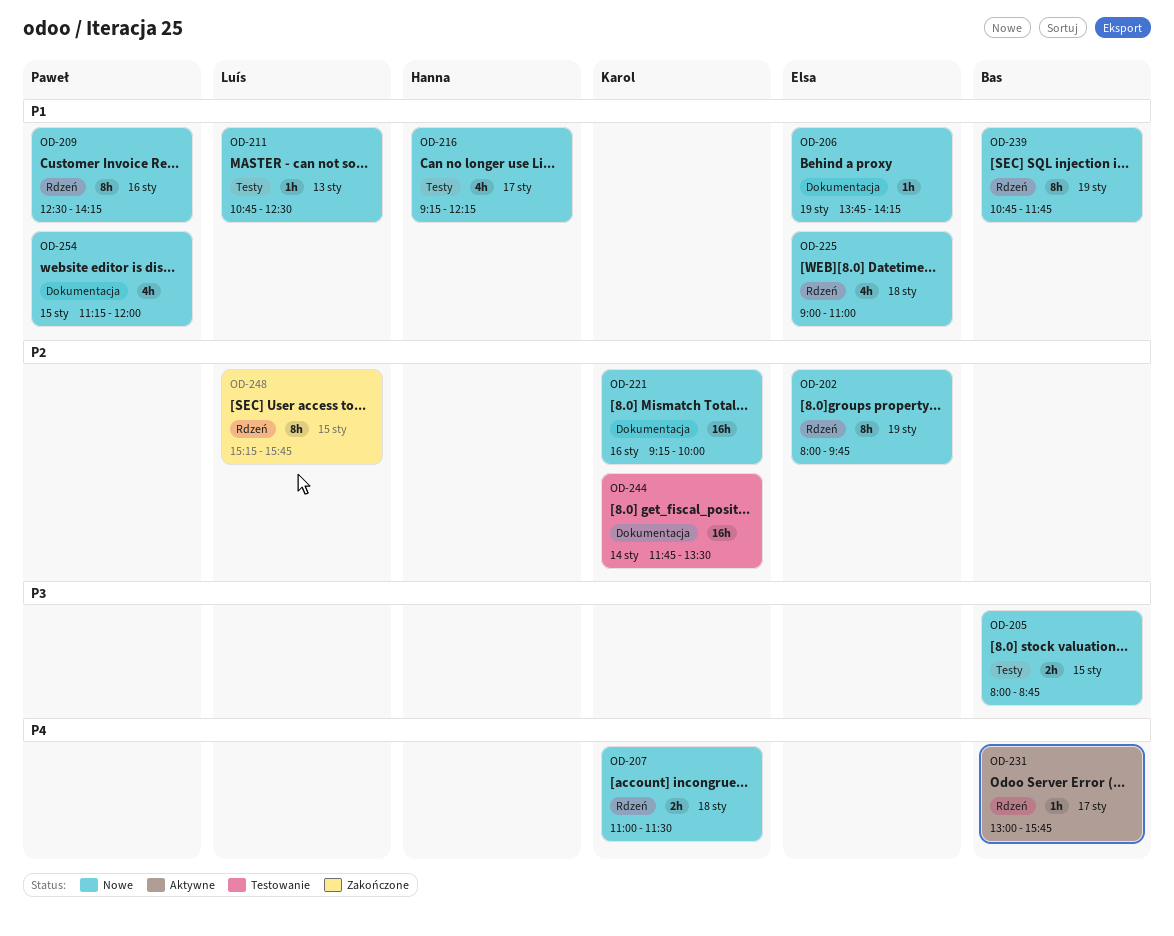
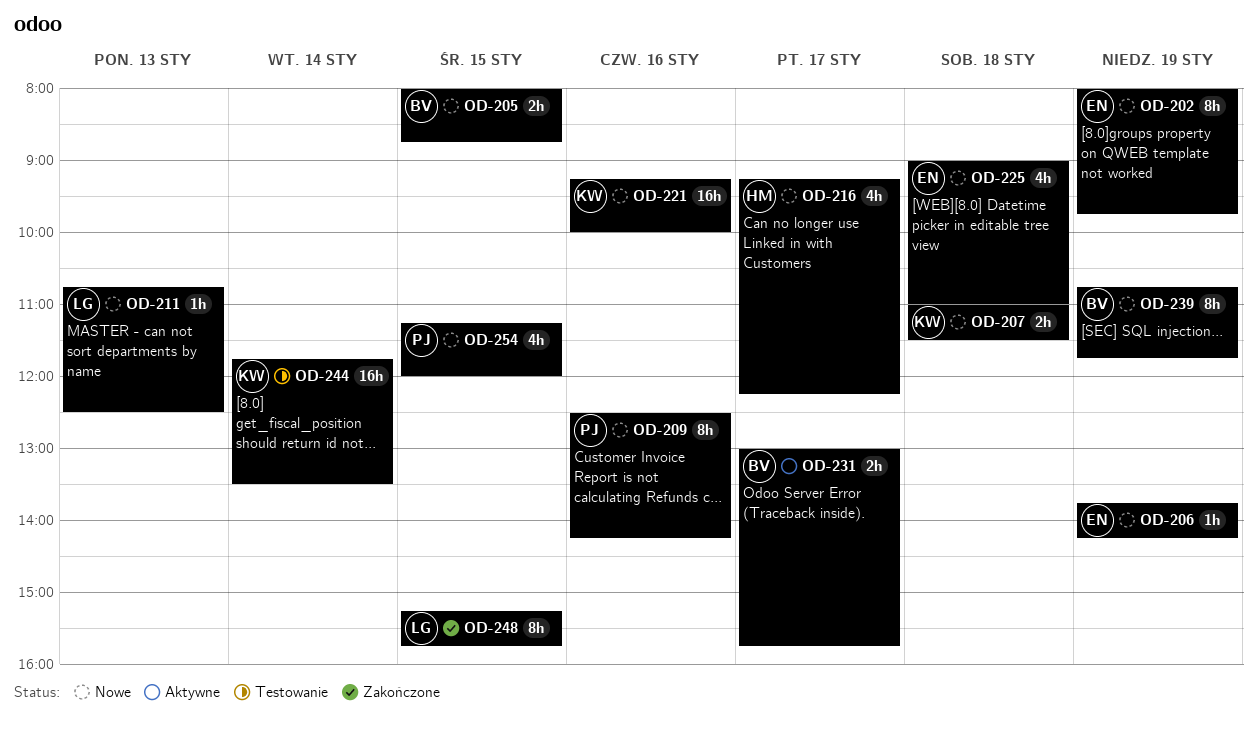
OD-231, estimate: 1h -> 2h

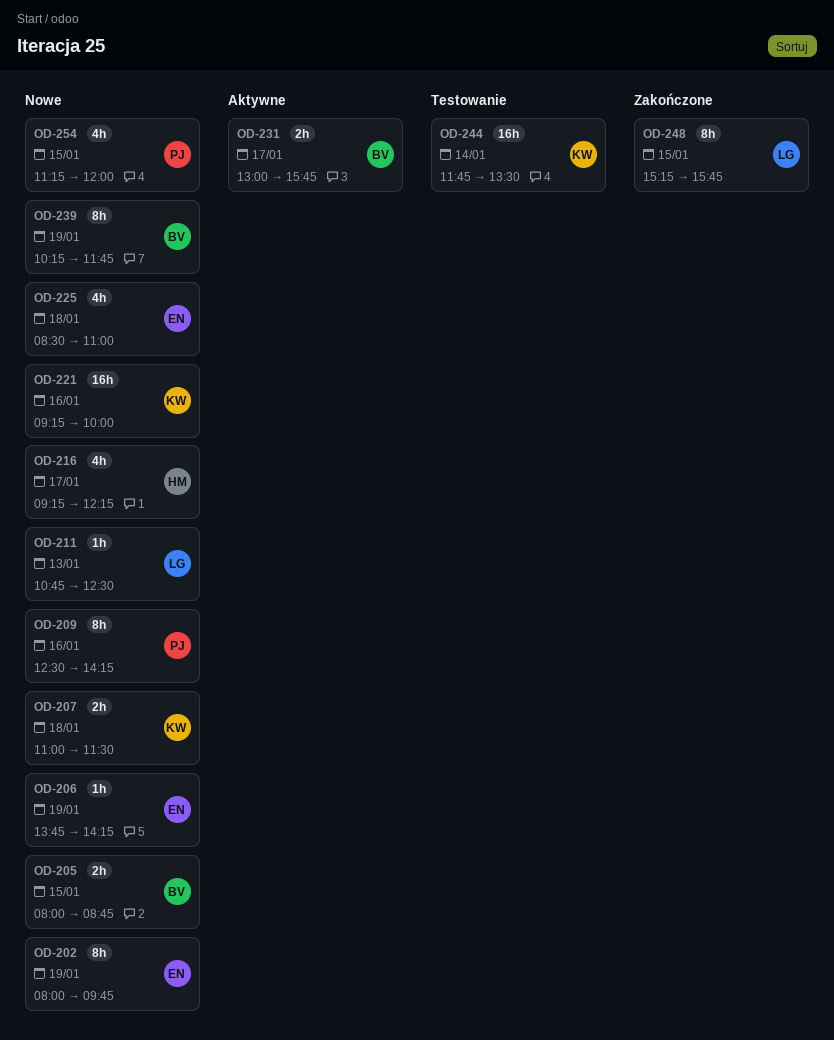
OD-225, begins: 09:00 -> 08:30
OD-239, begins: 10:45 -> 10:15

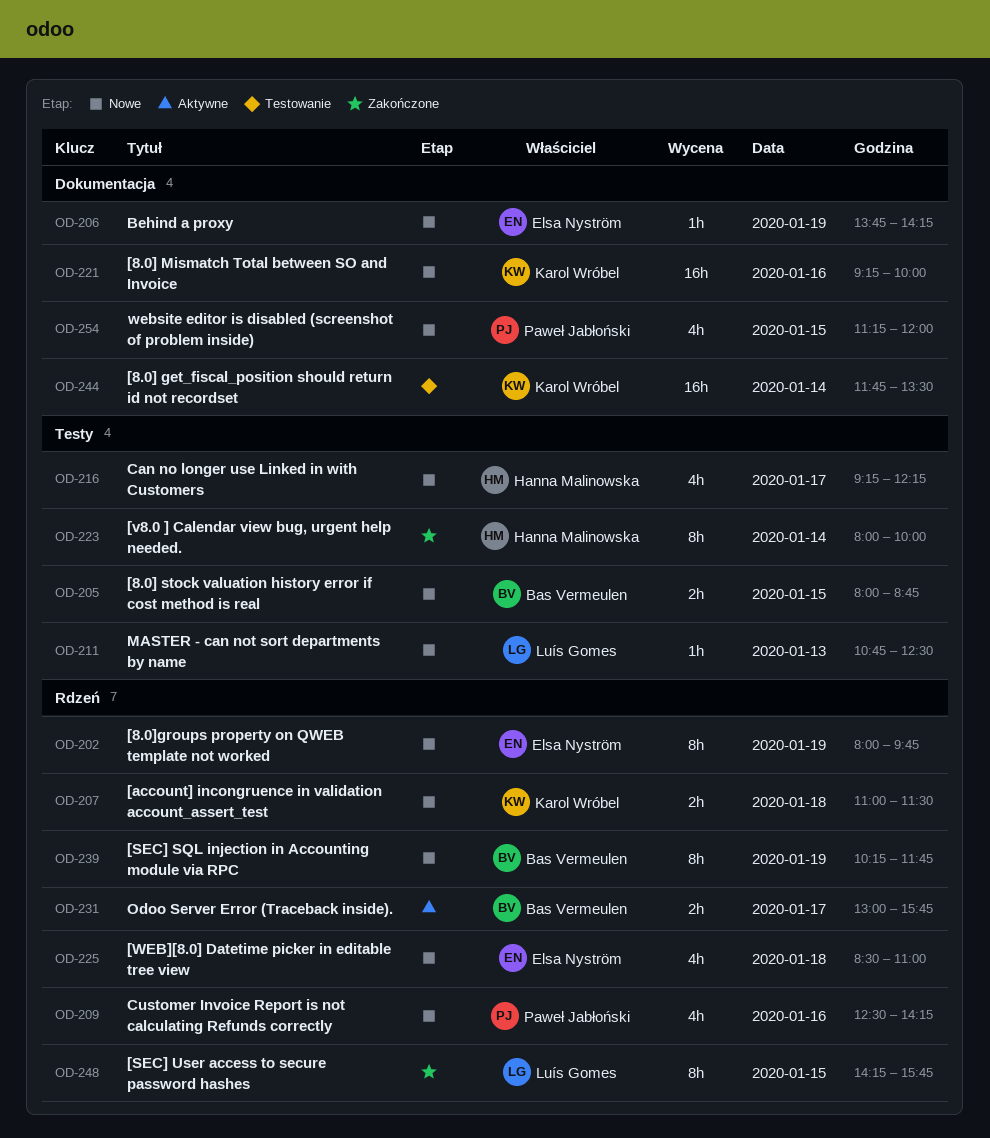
OD-209, estimate: 8h -> 4h
OD-223: none -> present
OD-248, begins: 15:15 -> 14:15

